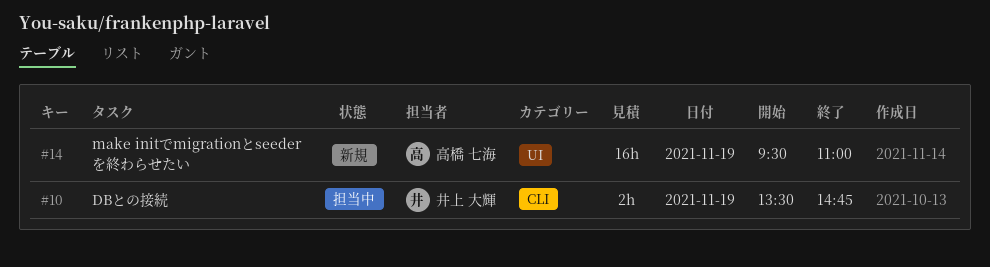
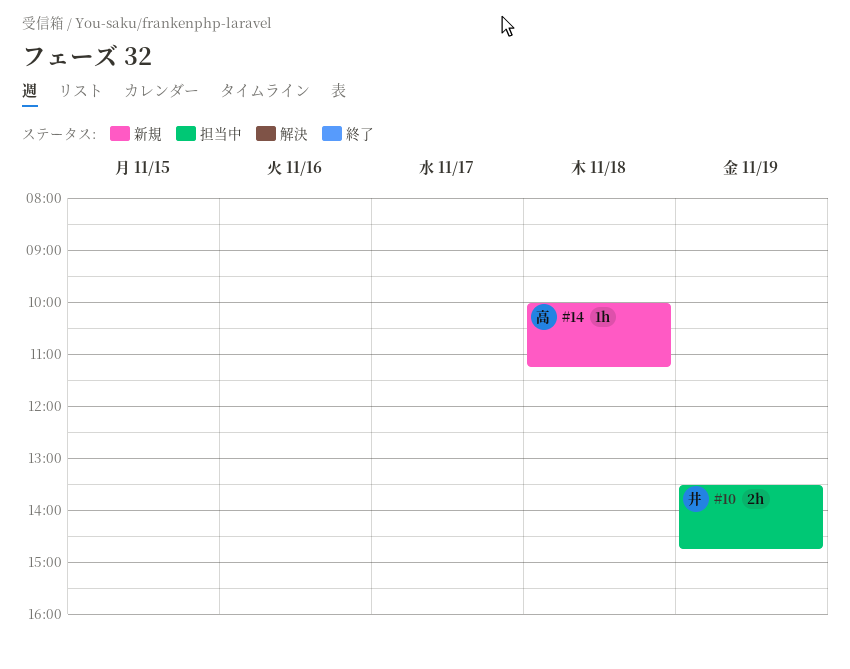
#14, estimate: 16h -> 1h
#14, day: Nov 19 -> Nov 18
#14, begins: 09:30 -> 10:00
#14, ends: 11:00 -> 11:15

